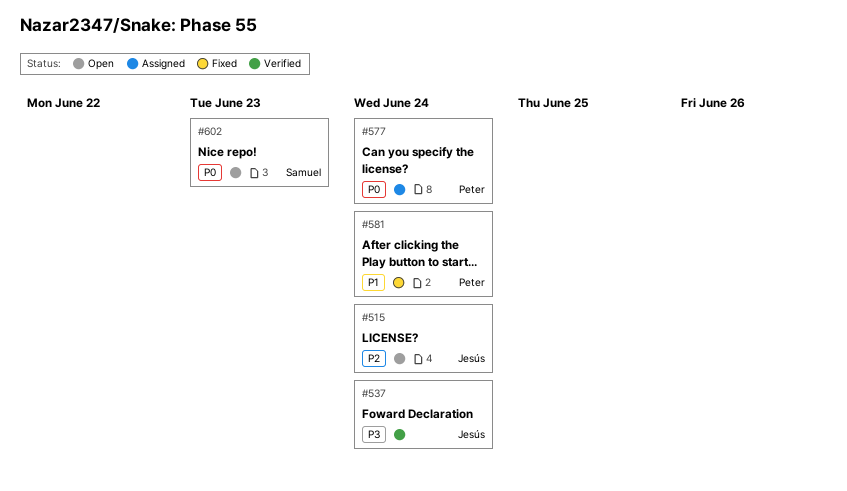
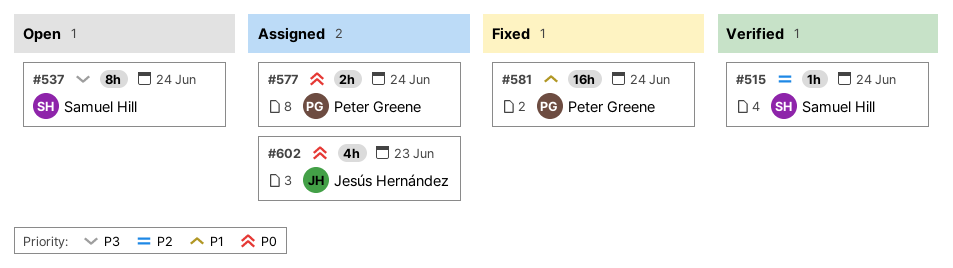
#515, status: Open -> Verified
#515, owner: Jesús Hernández -> Samuel Hill
#537, status: Verified -> Open
#537, owner: Jesús Hernández -> Samuel Hill
#602, status: Open -> Assigned
#602, owner: Samuel Hill -> Jesús Hernández

